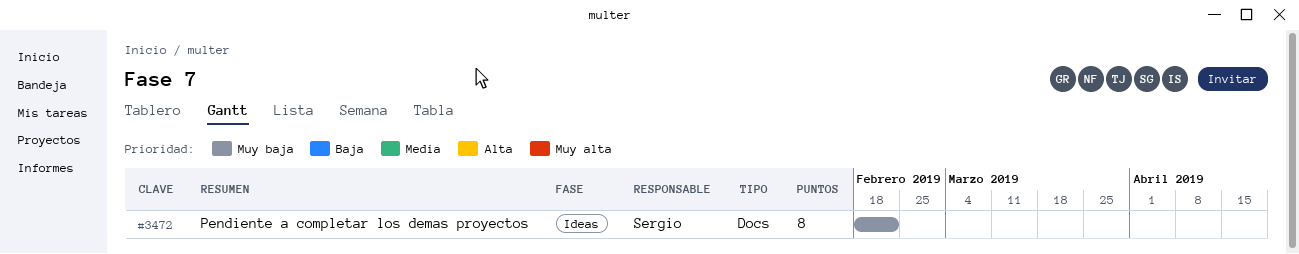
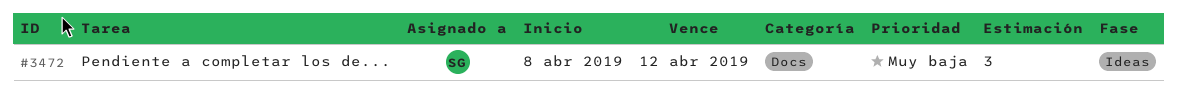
#3472, estimate: 8 -> 3
#3472, start: Feb 18 -> Apr 8
#3472, due: Feb 22 -> Apr 12

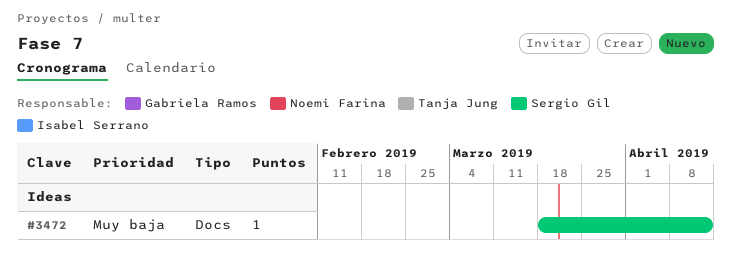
#3472, estimate: 3 -> 1
#3472, start: Apr 8 -> Mar 18

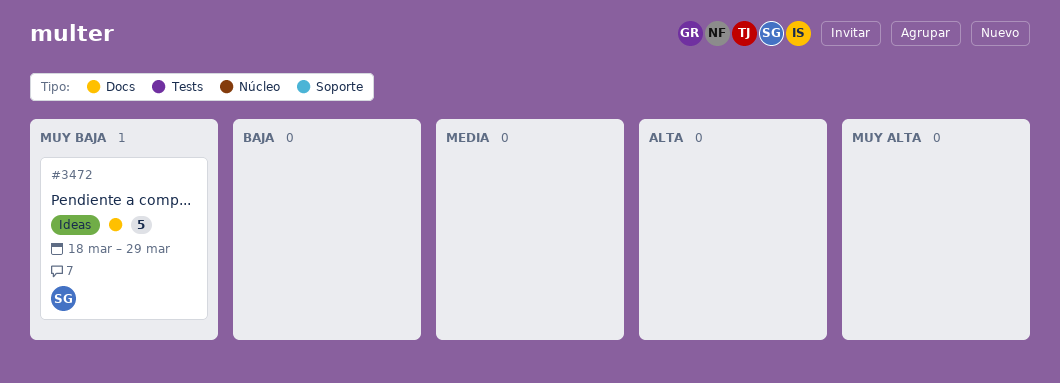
#3472, estimate: 1 -> 5
#3472, due: Apr 12 -> Mar 29

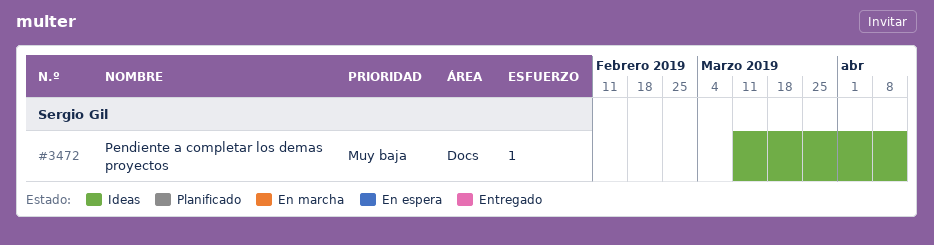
#3472, estimate: 5 -> 1
#3472, start: Mar 18 -> Mar 11
#3472, due: Mar 29 -> Apr 12

